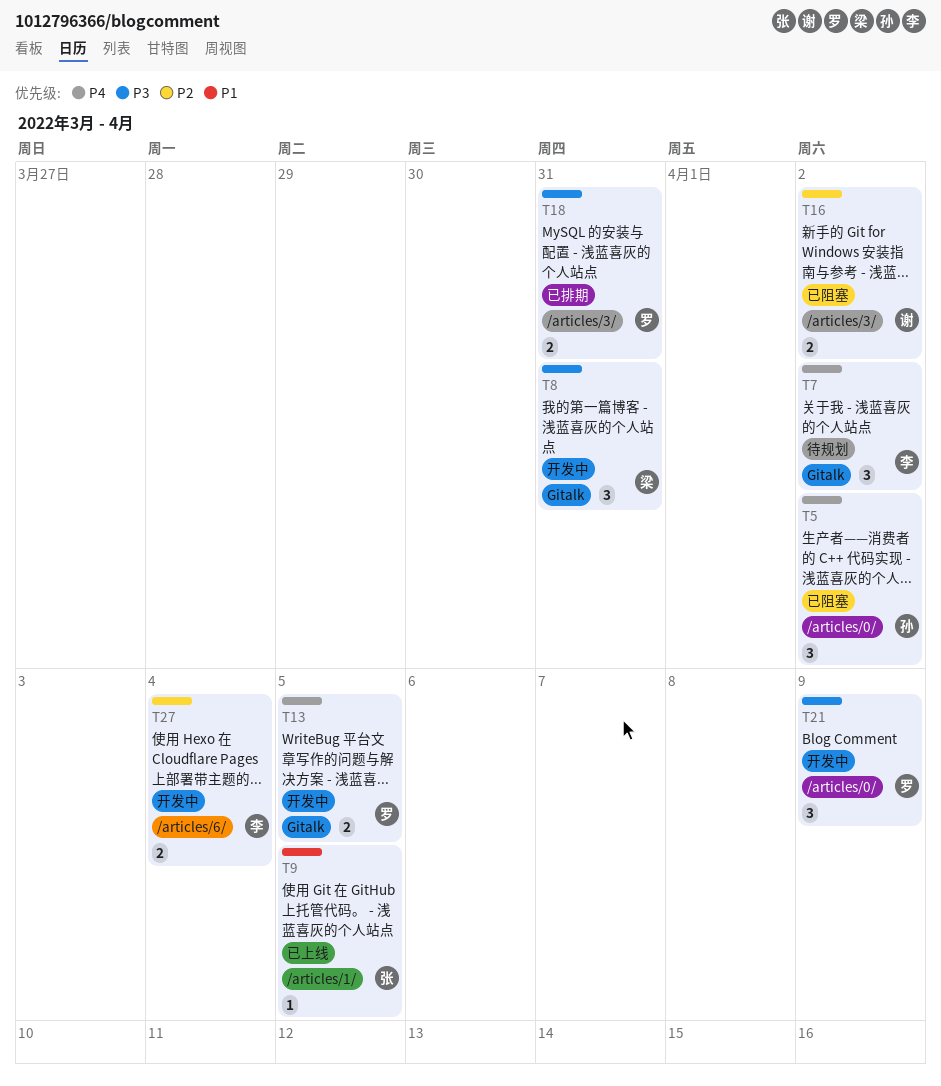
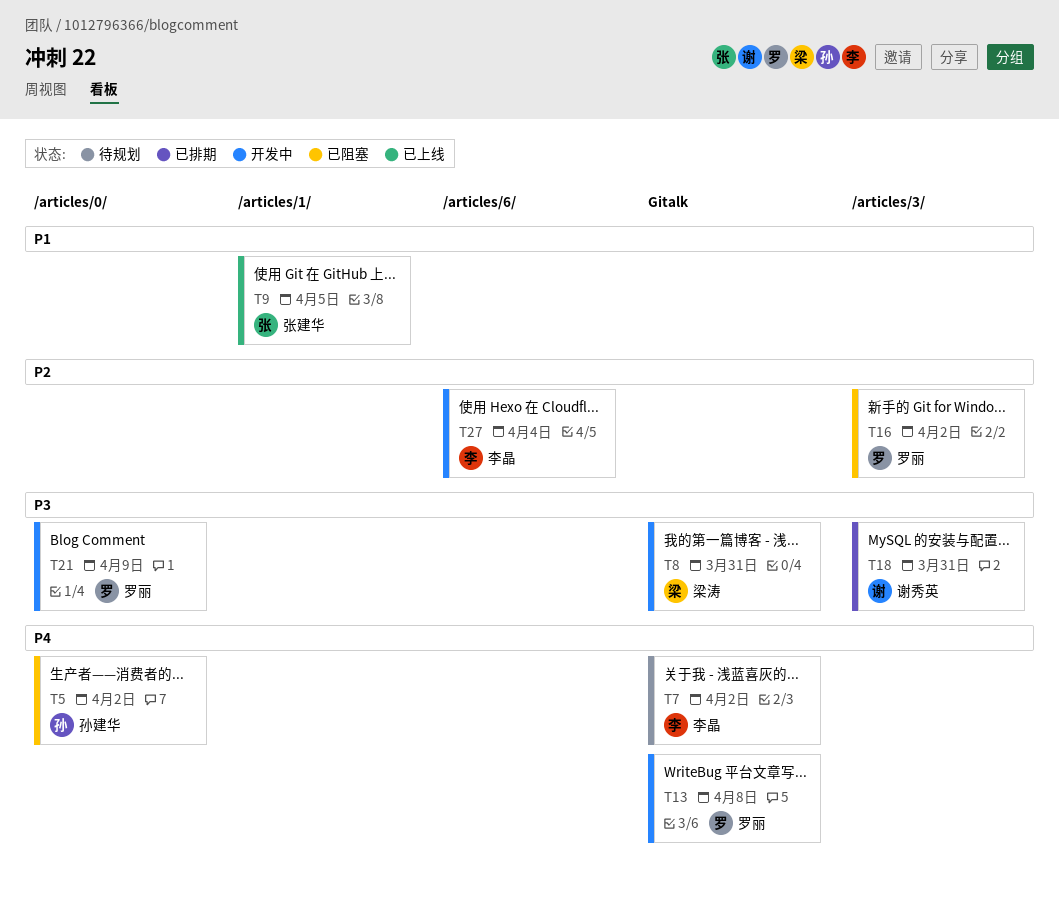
T13, due: Apr 5 -> Apr 8
T16, owner: 谢秀英 -> 罗丽
T18, owner: 罗丽 -> 谢秀英

